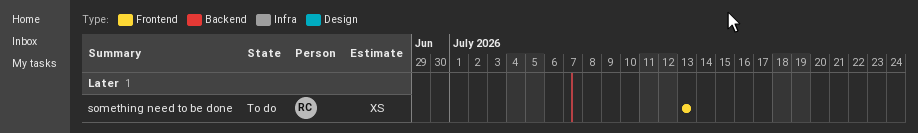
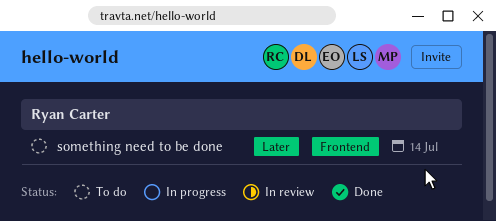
something need to be done, due: Jul 13 -> Jul 14

